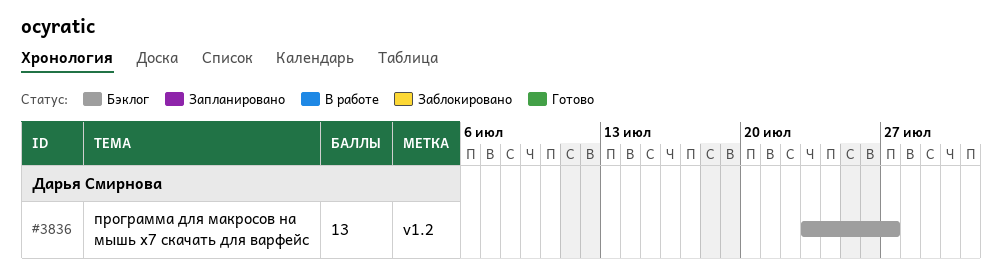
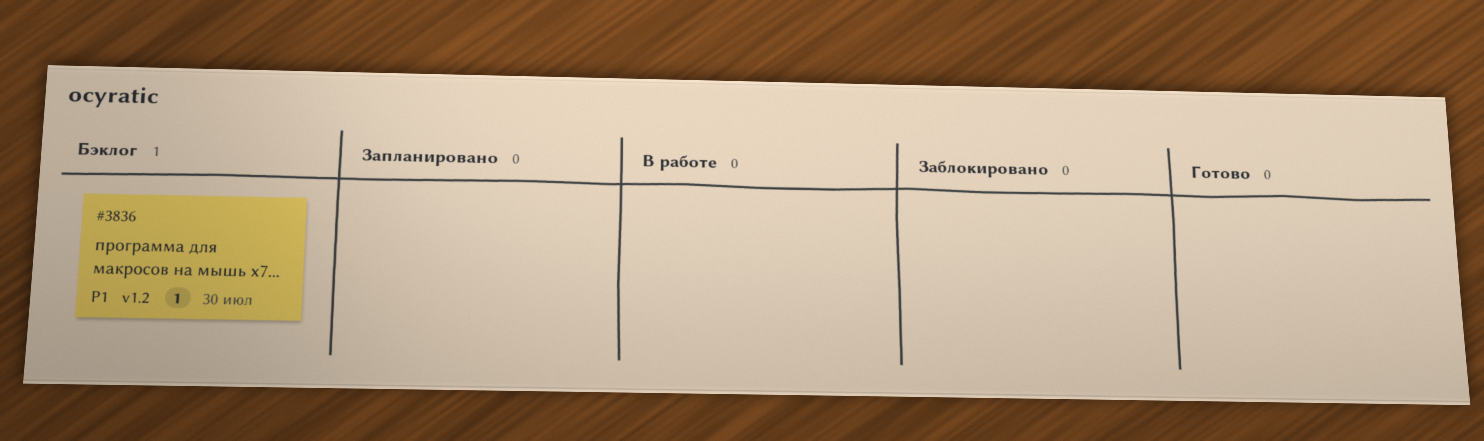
#3836, estimate: 13 -> 1
#3836, due: Jul 27 -> Jul 30

